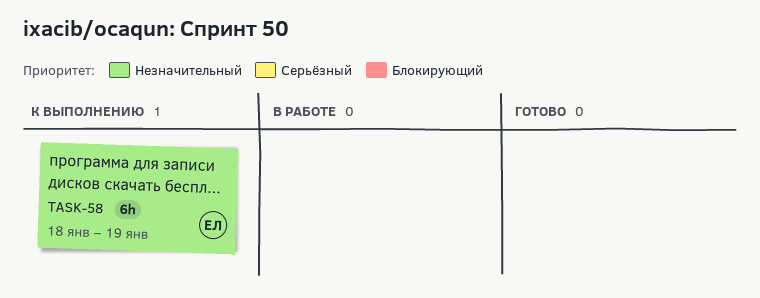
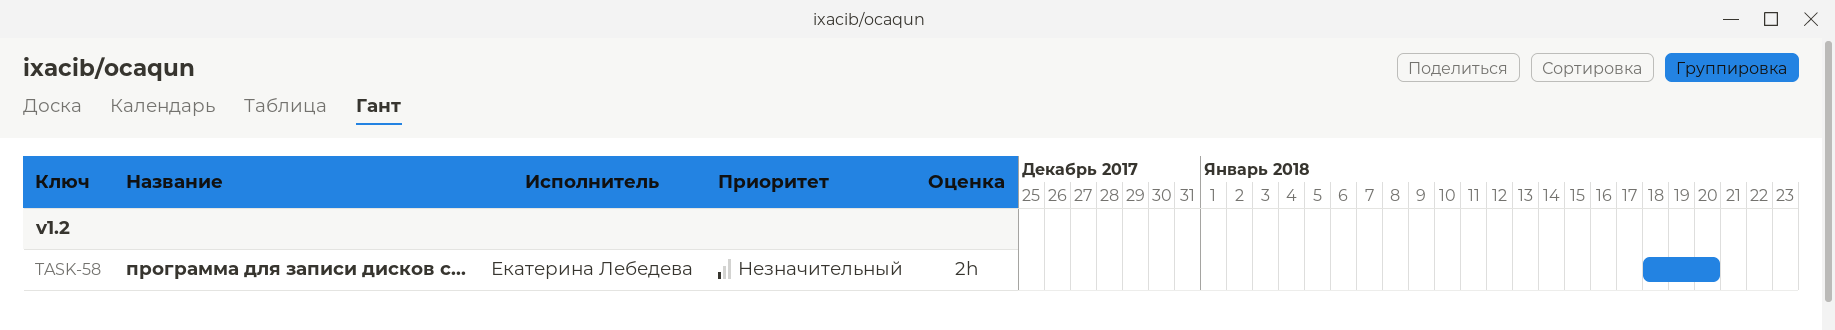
TASK-58, estimate: 6h -> 2h
TASK-58, due: Jan 19 -> Jan 20

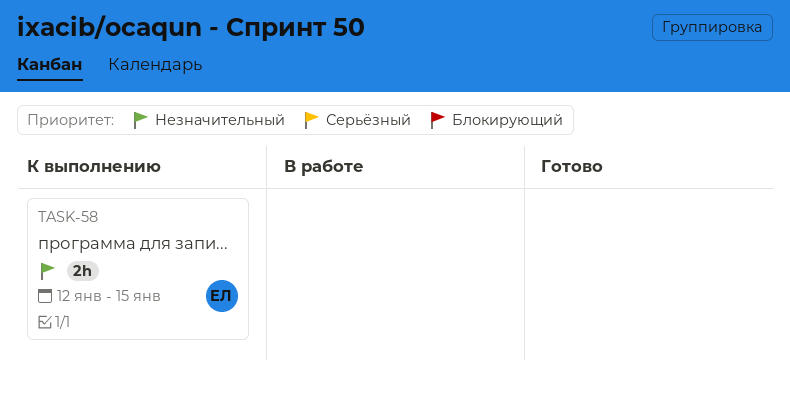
TASK-58, start: Jan 18 -> Jan 12
TASK-58, due: Jan 20 -> Jan 15

